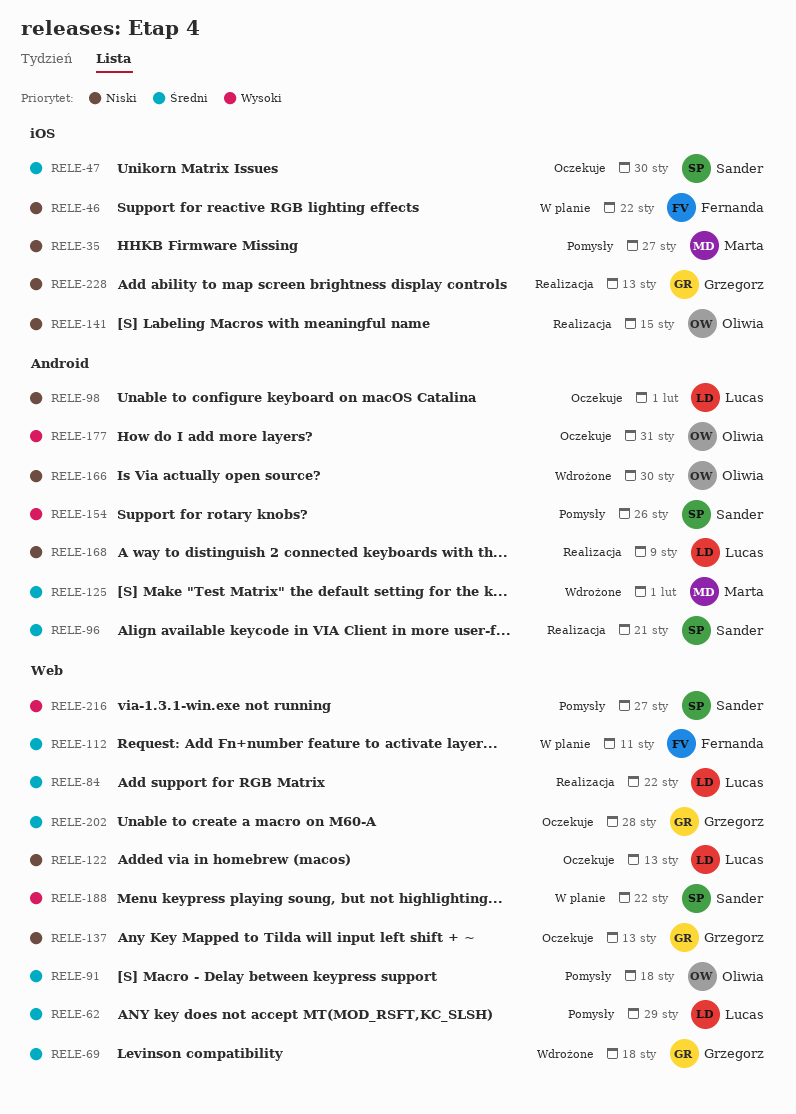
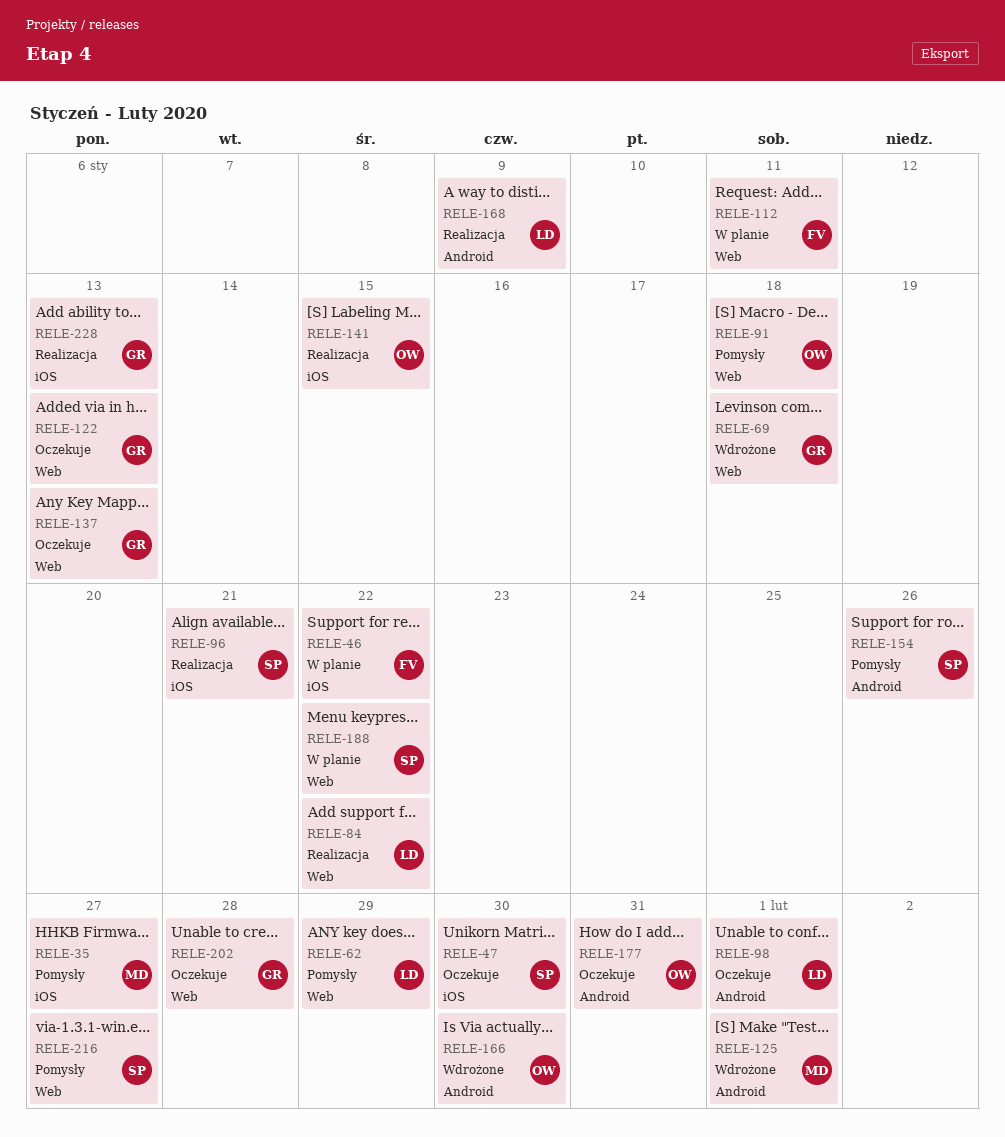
RELE-96, label: Android -> iOS
RELE-122, owner: Lucas -> Grzegorz

